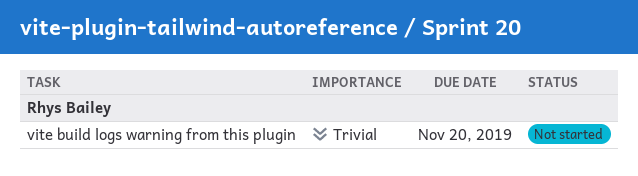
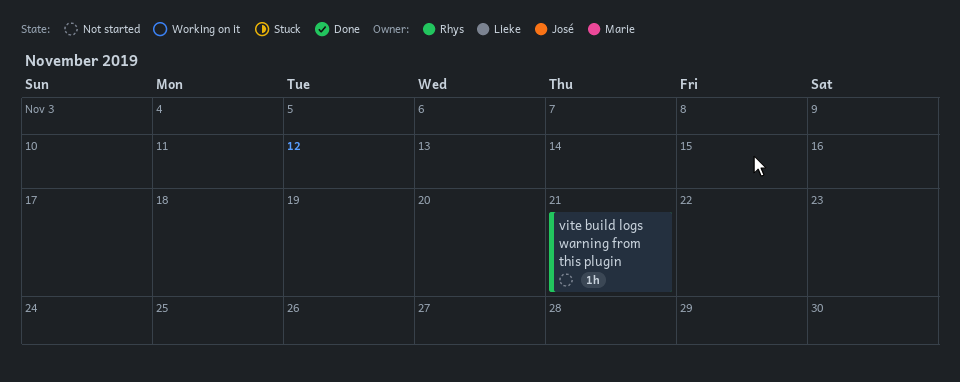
vite build logs warning from this plugin, due: Nov 20 -> Nov 21

